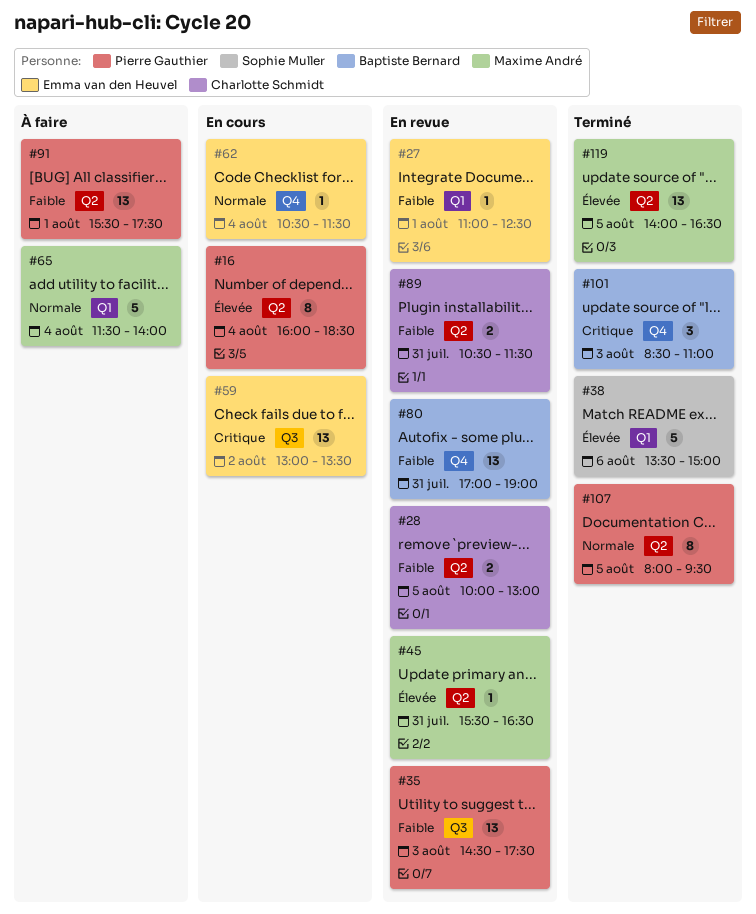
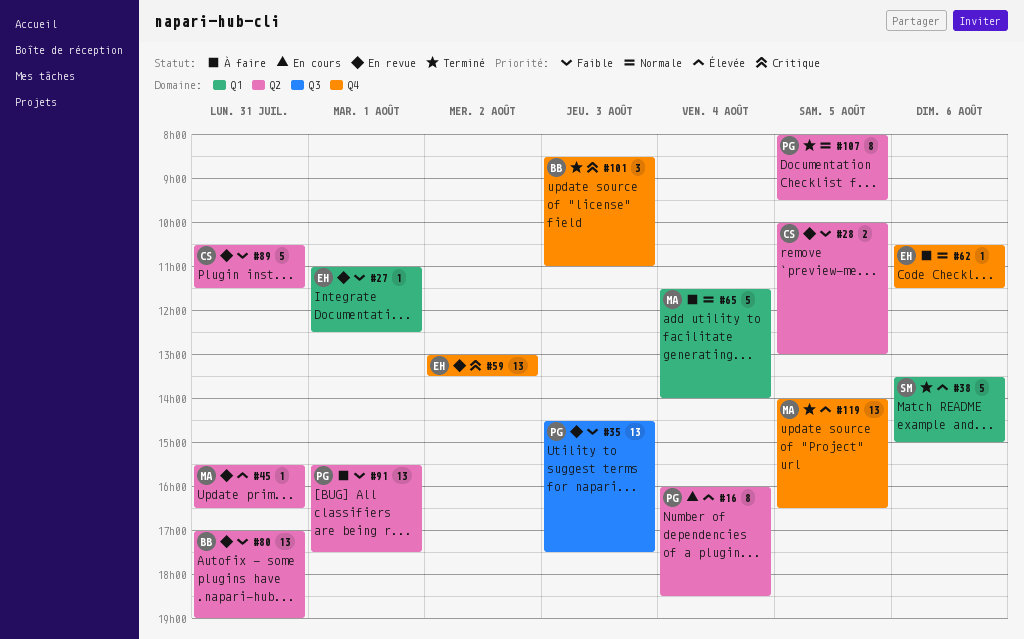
#59, status: En cours -> En revue
#59, label: Q3 -> Q4
#62, status: En cours -> À faire
#62, day: Aug 4 -> Aug 6
#80, label: Q4 -> Q2
#89, estimate: 2 -> 5
#119, label: Q2 -> Q4

